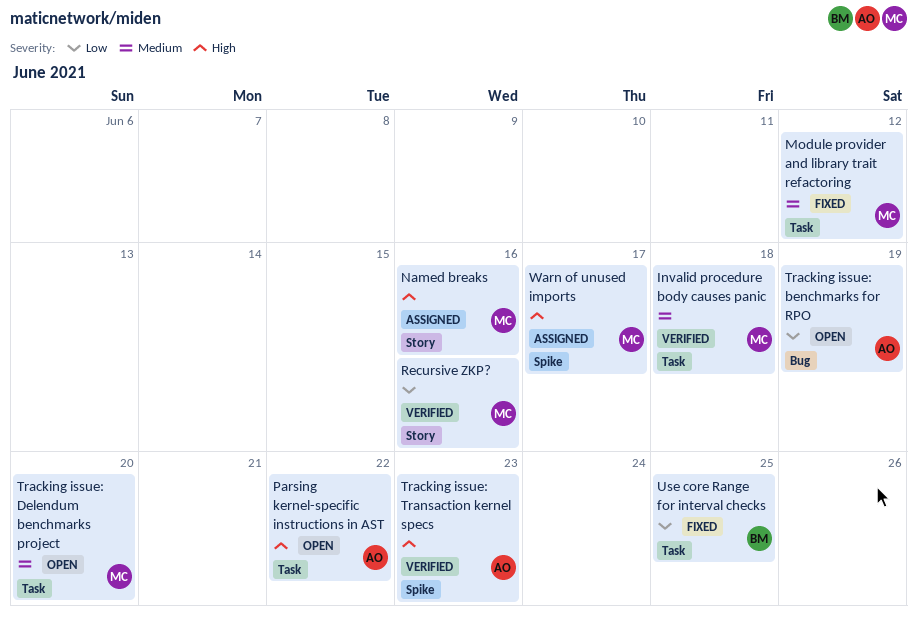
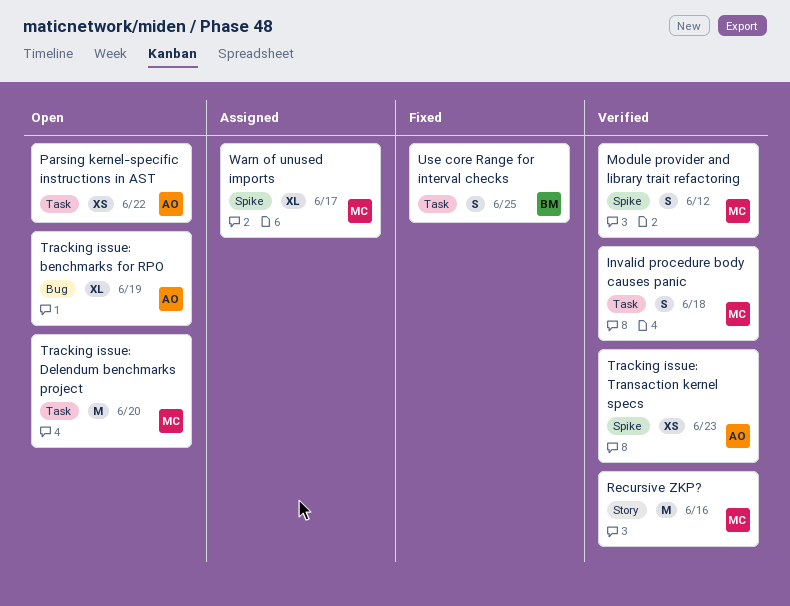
Module provider and library trait refactoring, status: Fixed -> Verified
Module provider and library trait refactoring, label: Task -> Spike
Named breaks: present -> none

